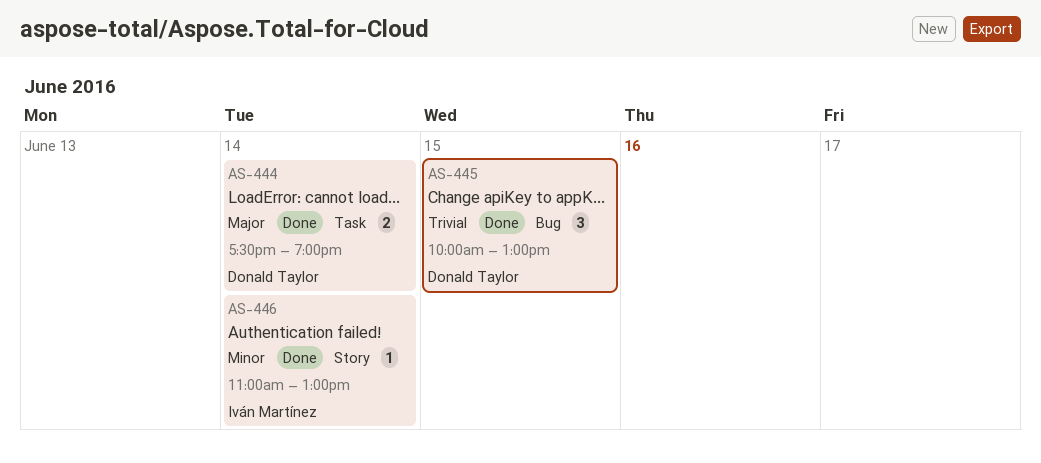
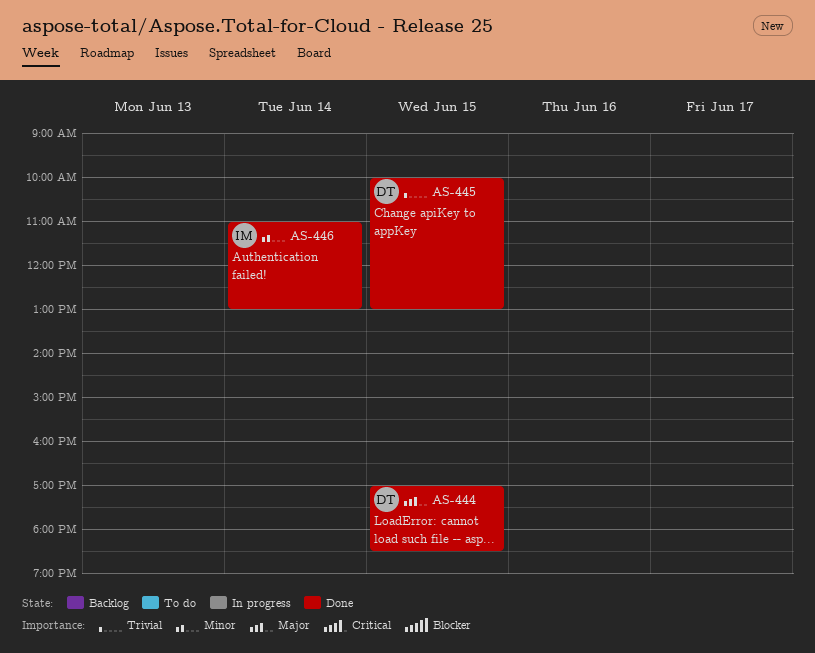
AS-444, day: Jun 14 -> Jun 15
AS-444, begins: 17:30 -> 17:00
AS-444, ends: 19:00 -> 18:30

